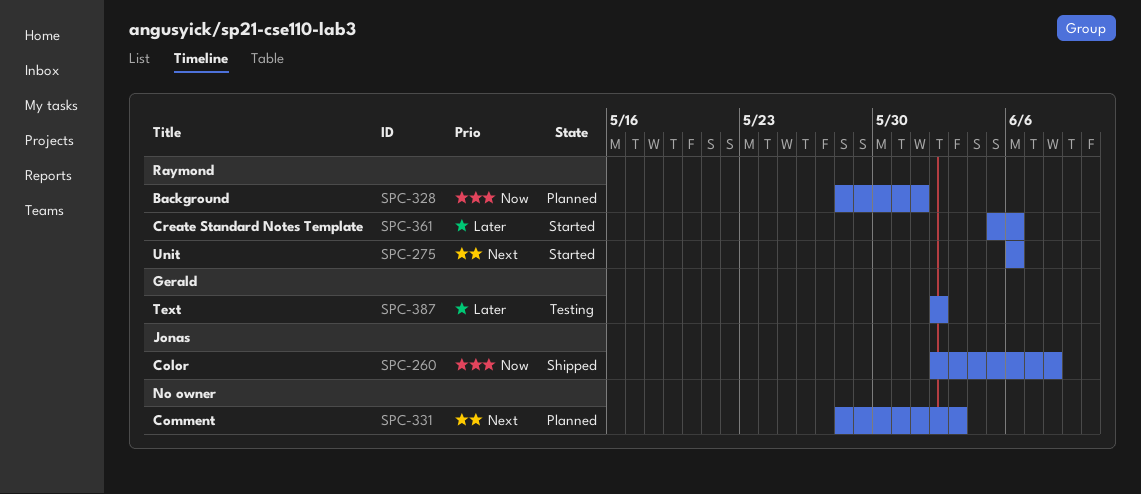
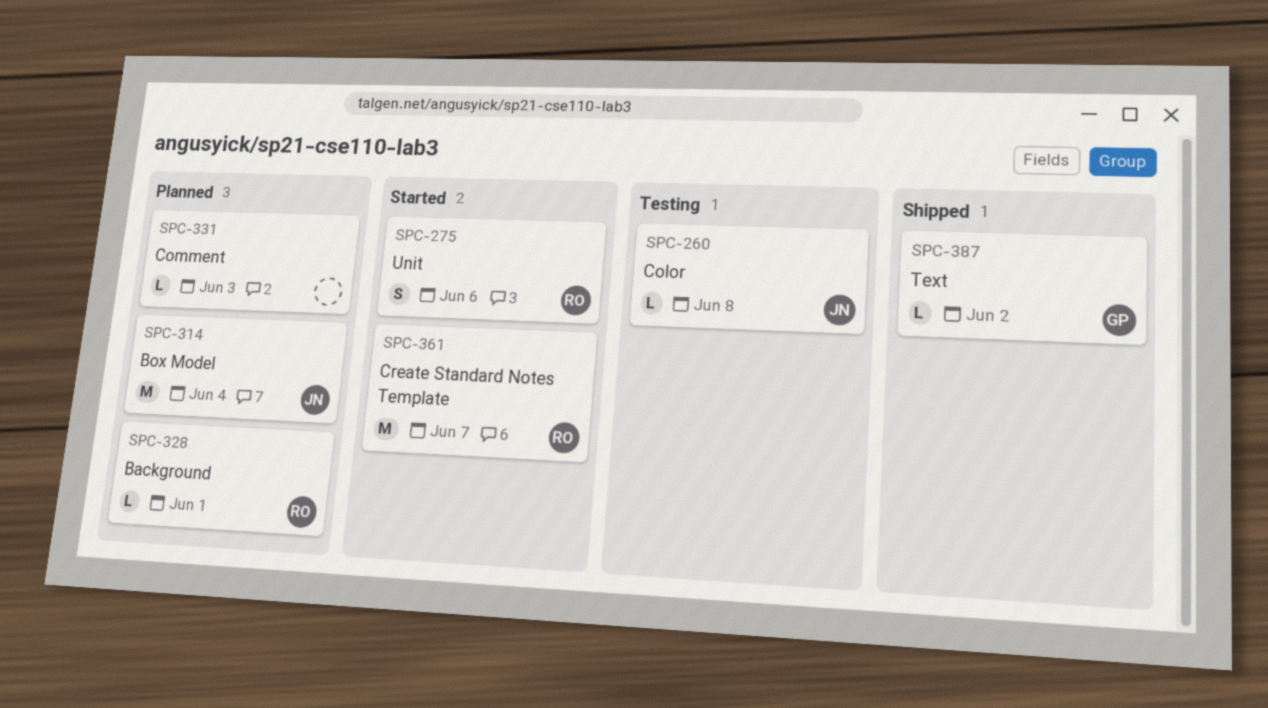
SPC-260, status: Shipped -> Testing
SPC-314: none -> present
SPC-361, due: Jun 6 -> Jun 7
SPC-387, status: Testing -> Shipped

